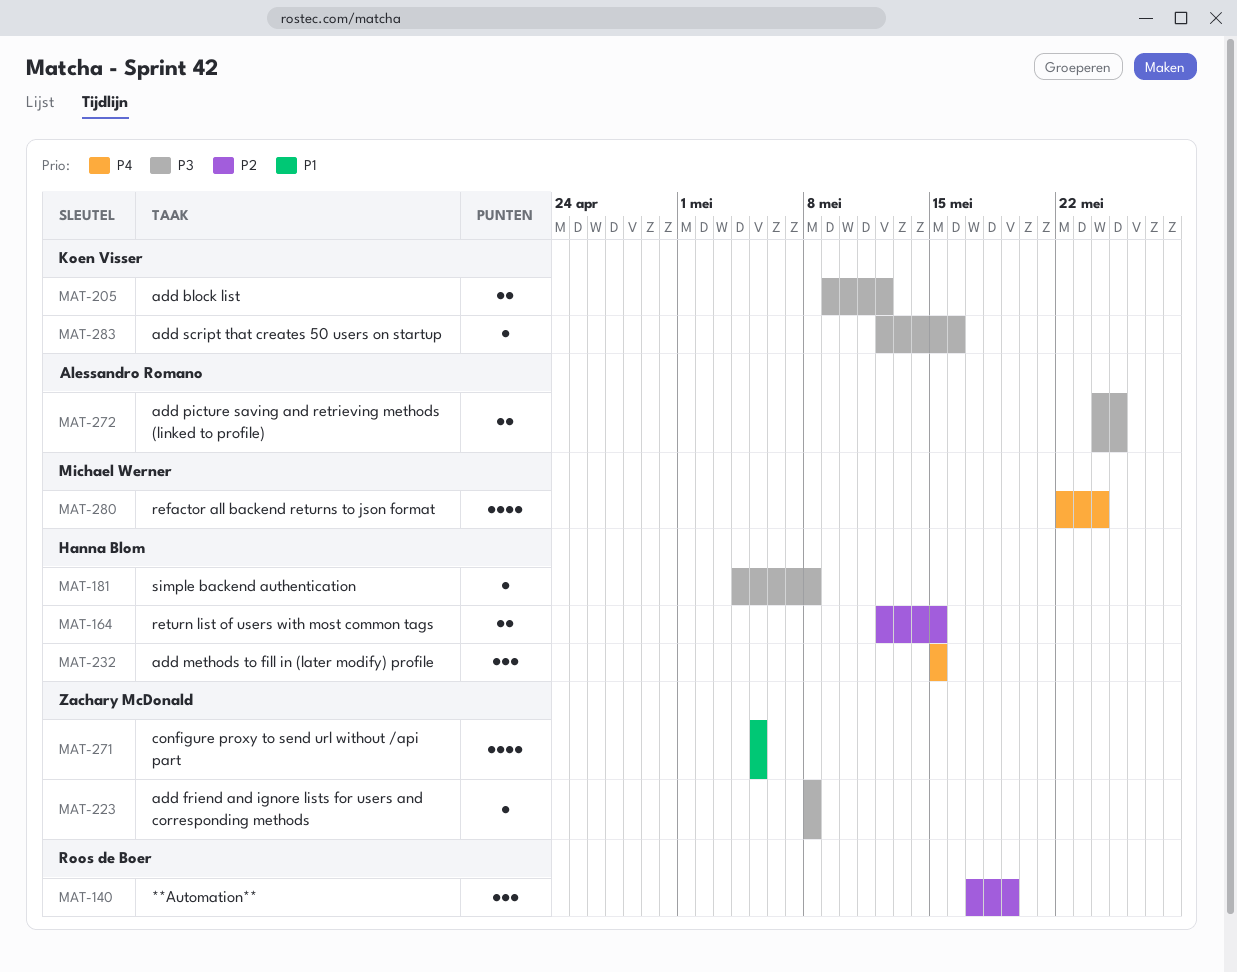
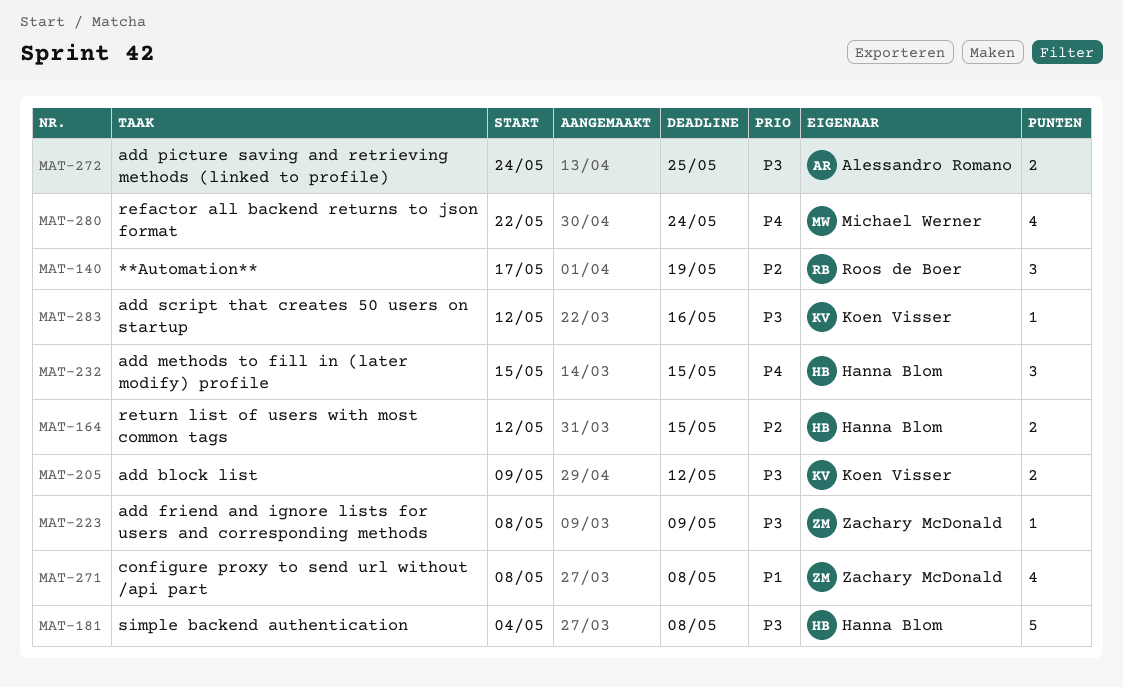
MAT-181, estimate: 1 -> 5
MAT-223, due: May 8 -> May 9
MAT-271, start: May 5 -> May 8
MAT-271, due: May 5 -> May 8

